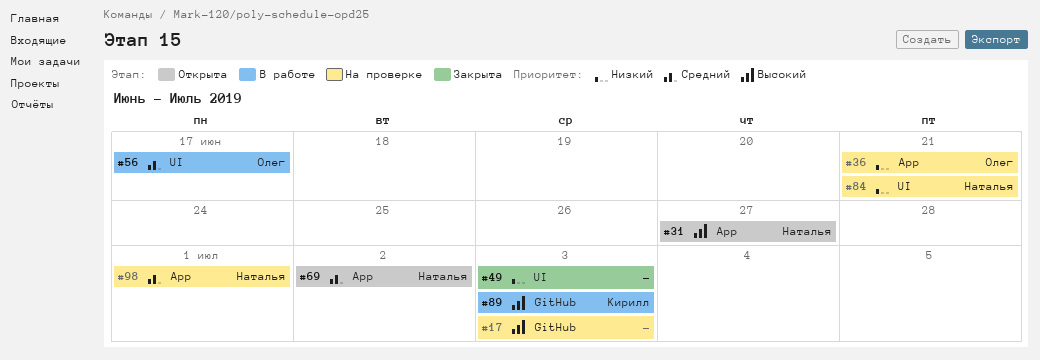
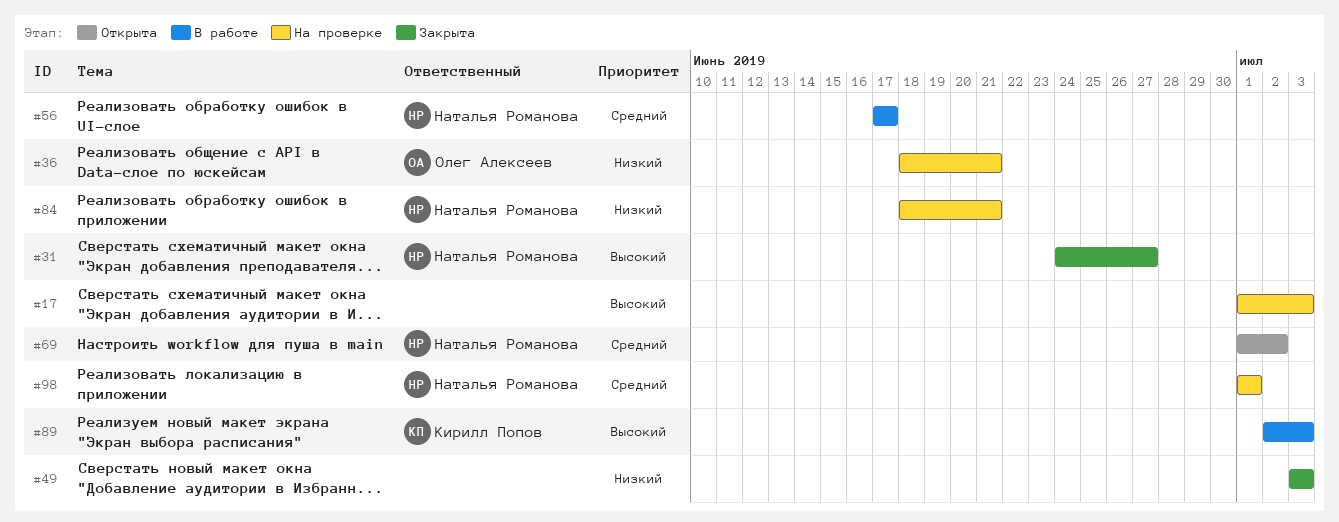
#31, status: Открыта -> Закрыта
#56, owner: Олег Алексеев -> Наталья Романова

